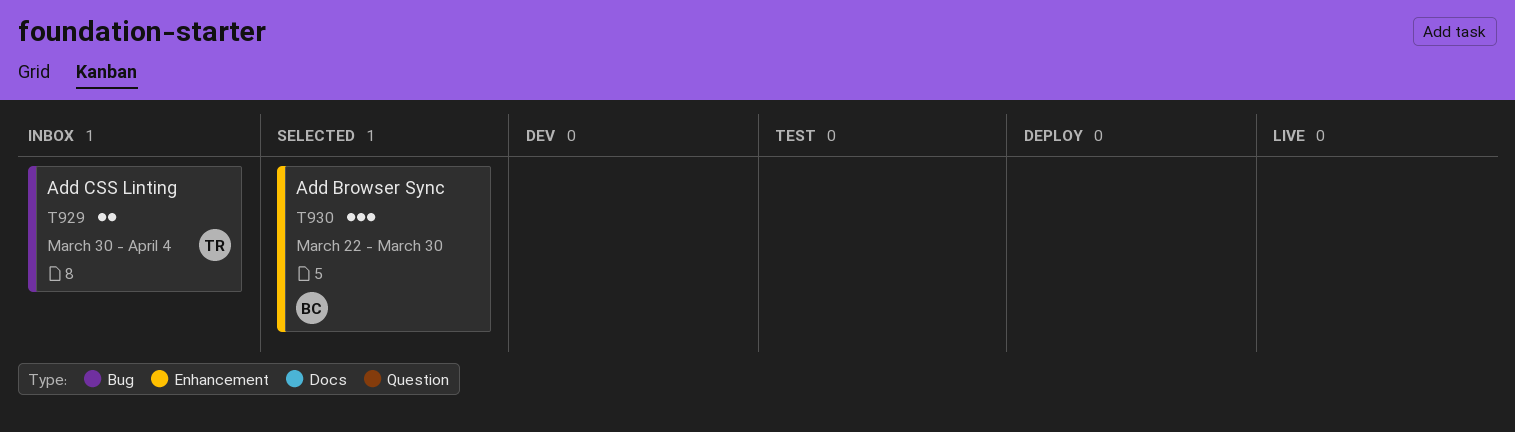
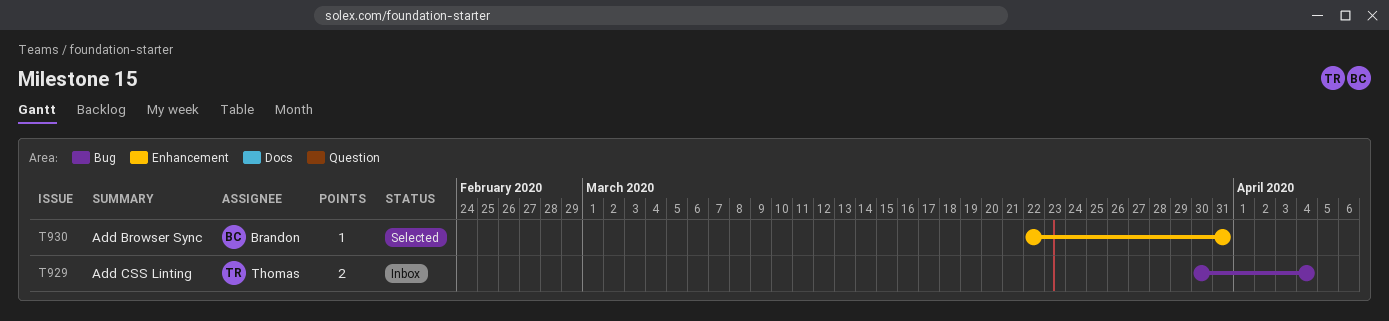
T930, estimate: 3 -> 1
T930, due: Mar 30 -> Mar 31

